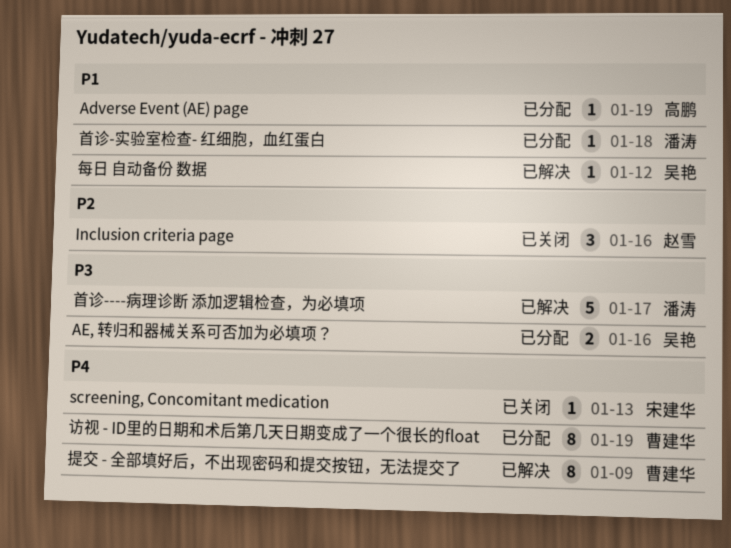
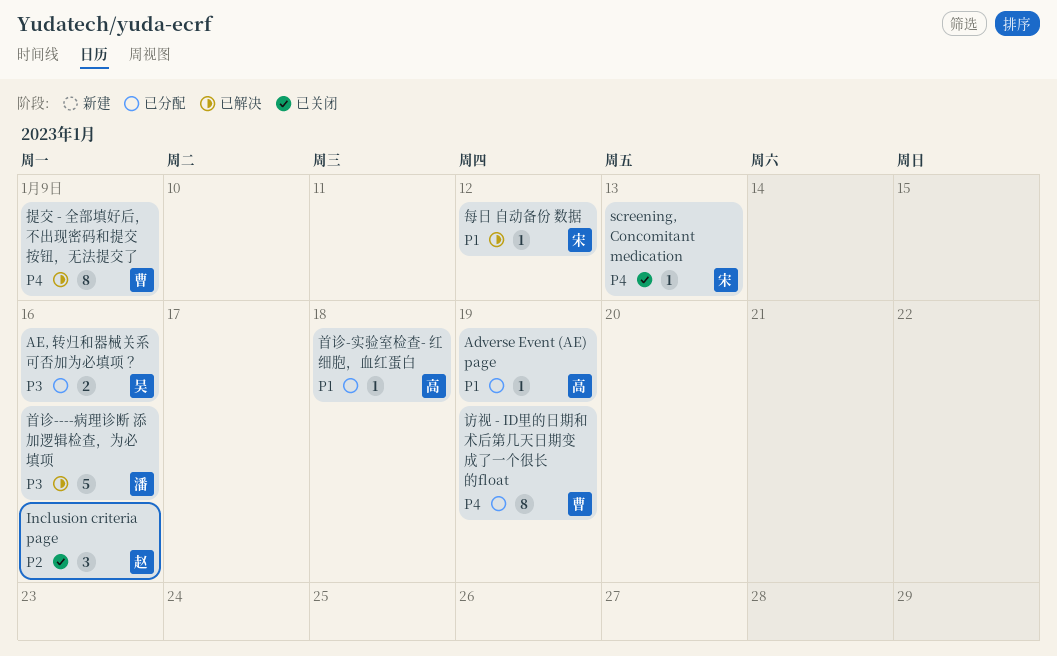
每日 自动备份 数据, owner: 吴艳 -> 宋建华
首诊----病理诊断 添加逻辑检查，为必填项, due: Jan 17 -> Jan 16
首诊-实验室检查- 红细胞，血红蛋白, owner: 潘涛 -> 高鹏

